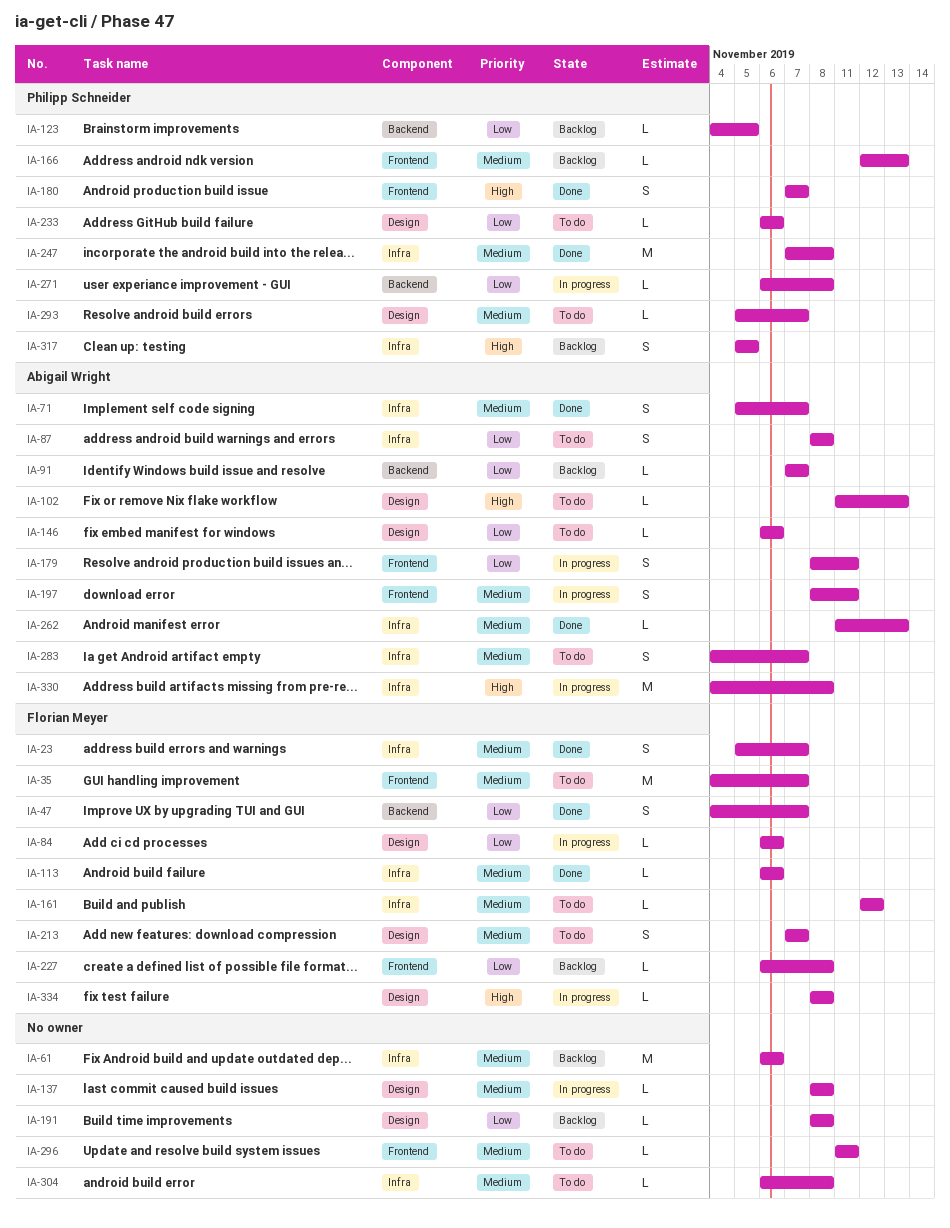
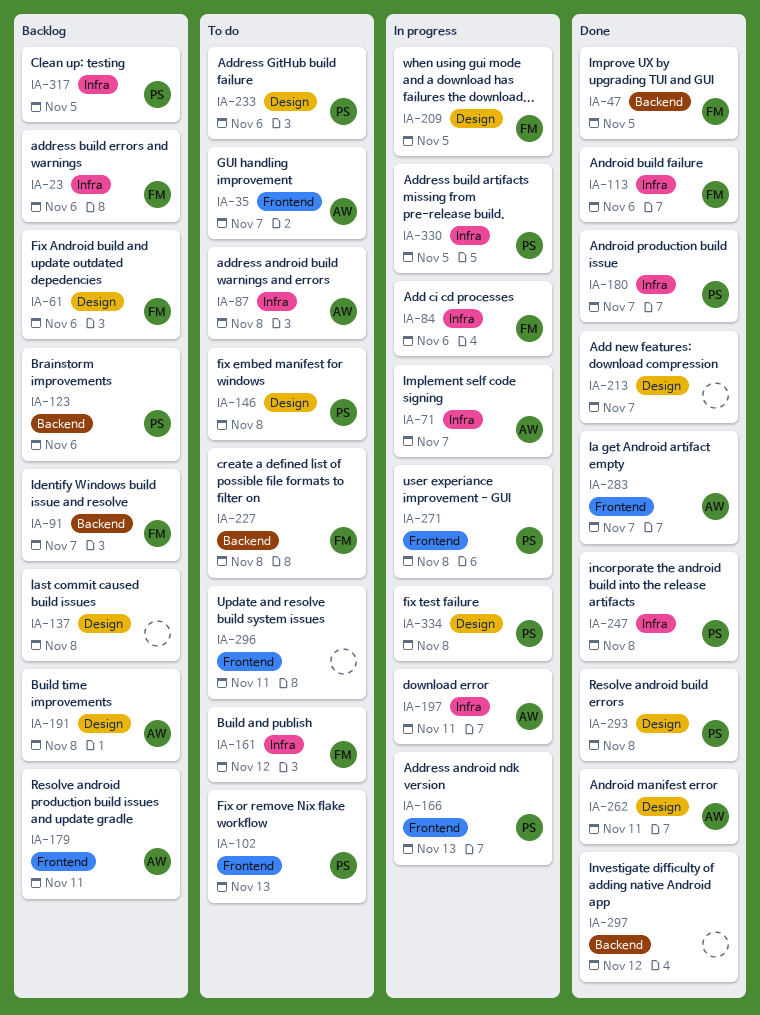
IA-23, status: Done -> Backlog
IA-23, due: Nov 7 -> Nov 6
IA-35, owner: Florian Meyer -> Abigail Wright
IA-47, due: Nov 7 -> Nov 5
IA-61, owner: none -> Florian Meyer
IA-61, label: Infra -> Design
IA-71, status: Done -> In progress
IA-84, label: Design -> Infra
IA-91, owner: Abigail Wright -> Florian Meyer
IA-102, owner: Abigail Wright -> Philipp Schneider
IA-102, label: Design -> Frontend
IA-123, due: Nov 5 -> Nov 6
IA-137, status: In progress -> Backlog
IA-146, owner: Abigail Wright -> Philipp Schneider
IA-146, due: Nov 6 -> Nov 8
IA-166, status: Backlog -> In progress
IA-179, status: In progress -> Backlog
IA-180, label: Frontend -> Infra
IA-191, owner: none -> Abigail Wright
IA-197, label: Frontend -> Infra
IA-209: none -> present
IA-213, status: To do -> Done
IA-213, owner: Florian Meyer -> none
IA-227, status: Backlog -> To do
IA-227, label: Frontend -> Backend
IA-262, label: Infra -> Design
IA-262, due: Nov 13 -> Nov 11
IA-271, label: Backend -> Frontend
IA-283, status: To do -> Done
IA-283, label: Infra -> Frontend
IA-293, status: To do -> Done
IA-293, due: Nov 7 -> Nov 8
IA-297: none -> present
IA-304: present -> none
IA-330, owner: Abigail Wright -> Philipp Schneider
IA-330, due: Nov 8 -> Nov 5
IA-334, owner: Florian Meyer -> Philipp Schneider

